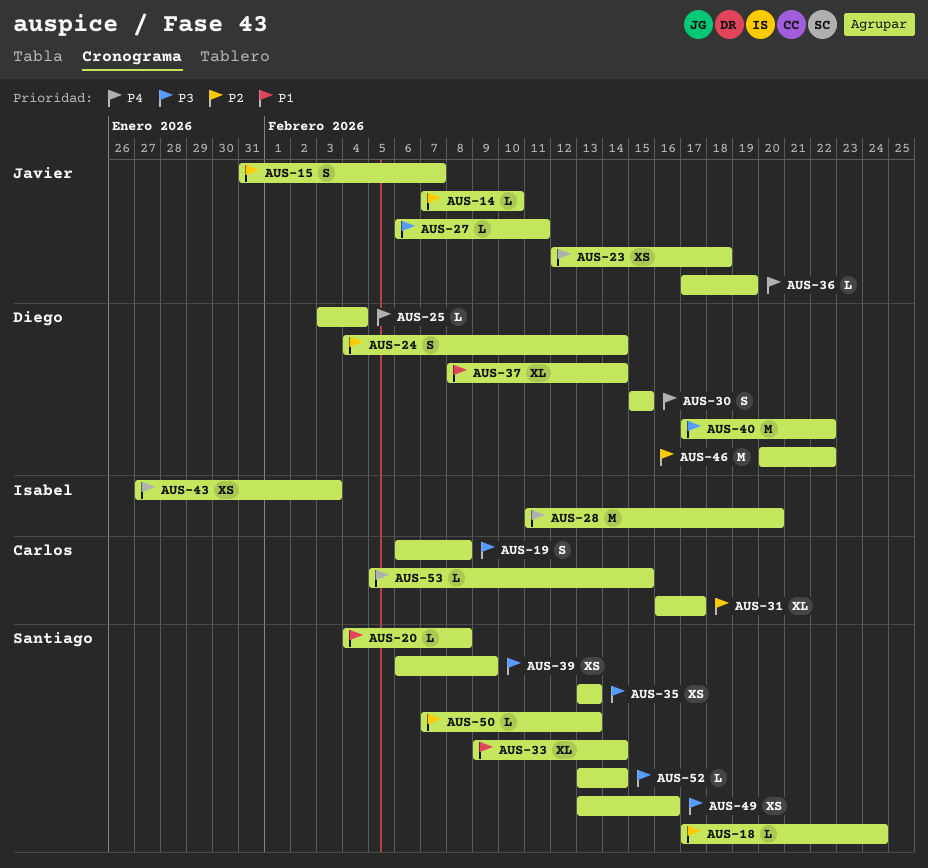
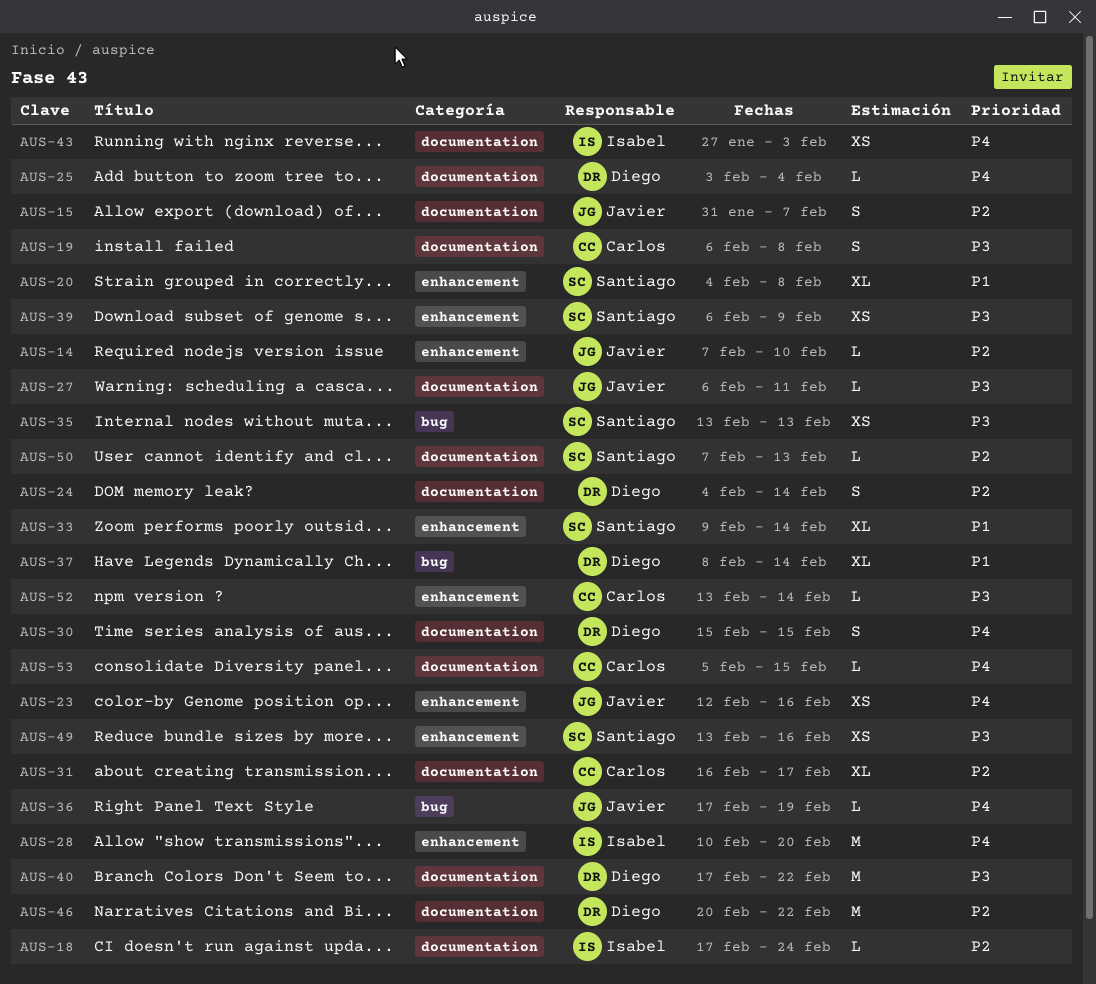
AUS-18, owner: Santiago -> Isabel
AUS-20, estimate: L -> XL
AUS-23, due: Feb 18 -> Feb 16
AUS-28, start: Feb 11 -> Feb 10
AUS-52, owner: Santiago -> Carlos

